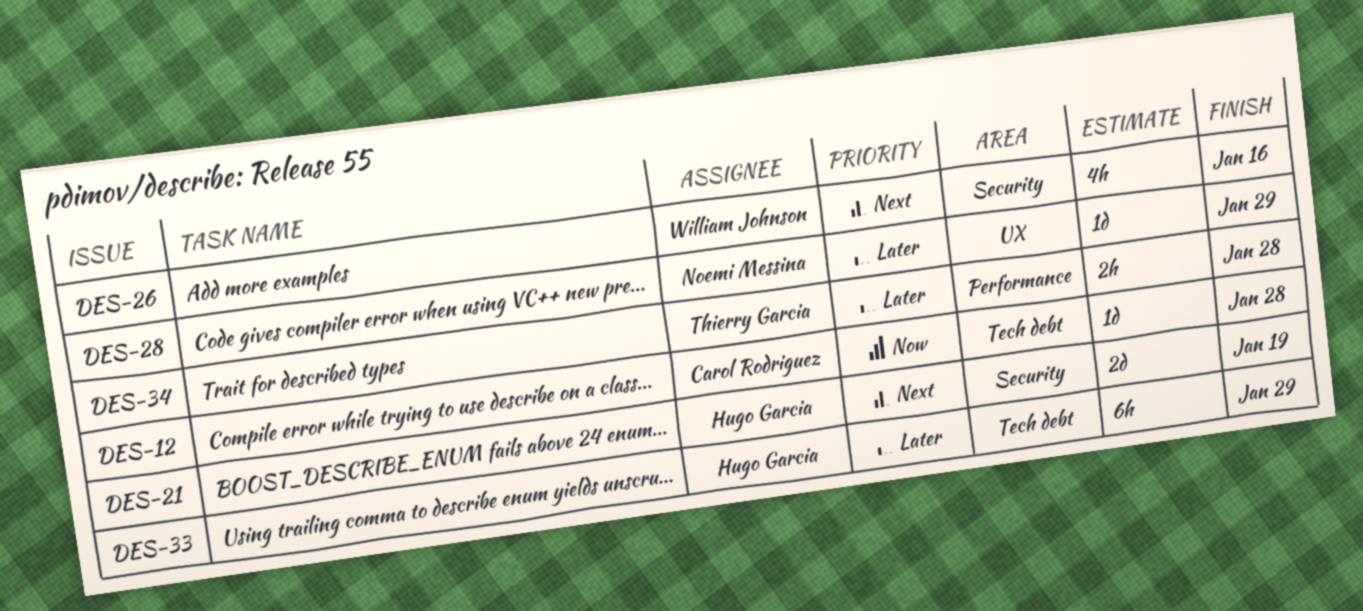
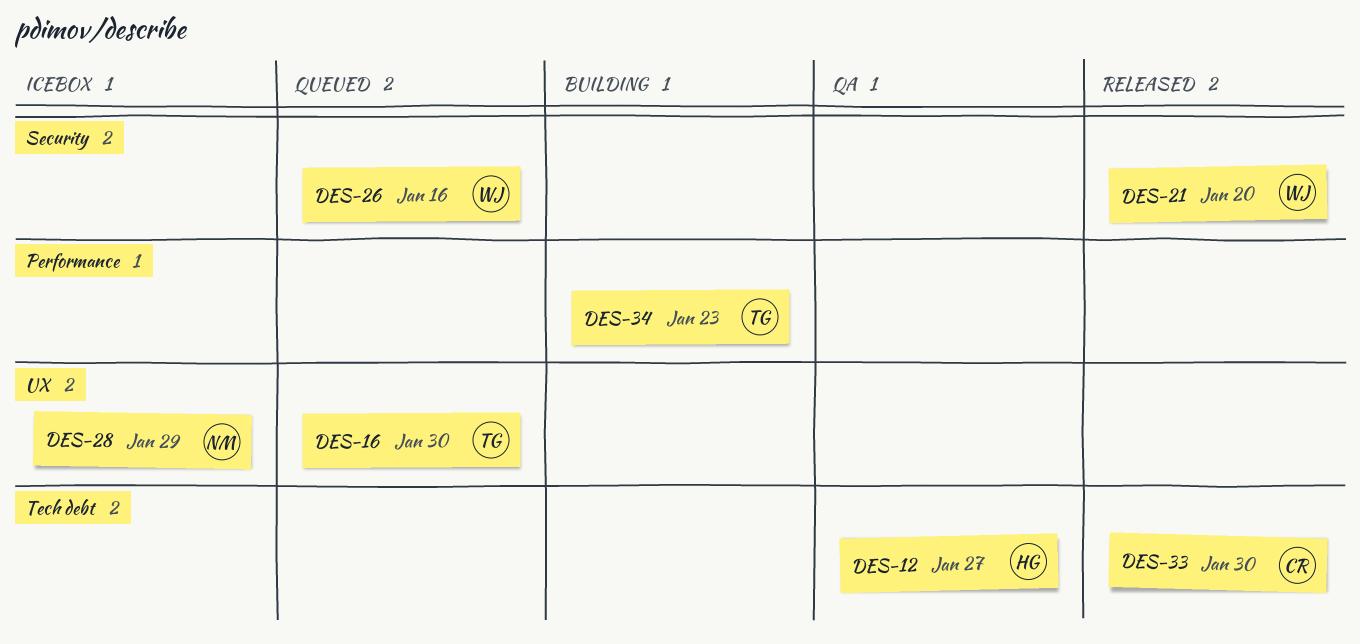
DES-12, owner: Carol Rodriguez -> Hugo Garcia
DES-12, due: Jan 28 -> Jan 27
DES-16: none -> present
DES-21, owner: Hugo Garcia -> William Johnson
DES-21, due: Jan 19 -> Jan 20
DES-33, owner: Hugo Garcia -> Carol Rodriguez
DES-33, due: Jan 29 -> Jan 30
DES-34, due: Jan 28 -> Jan 23

